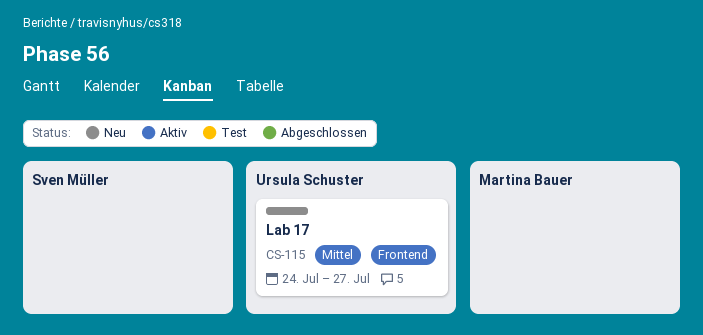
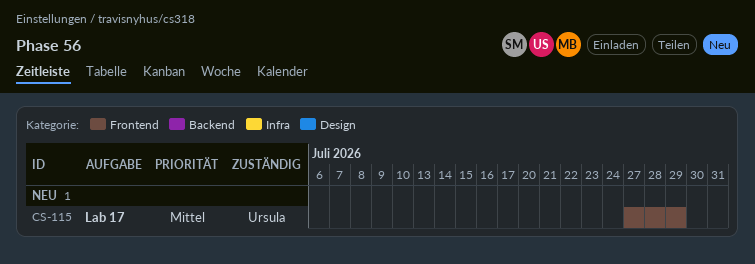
CS-115, start: Jul 24 -> Jul 27
CS-115, due: Jul 27 -> Jul 29

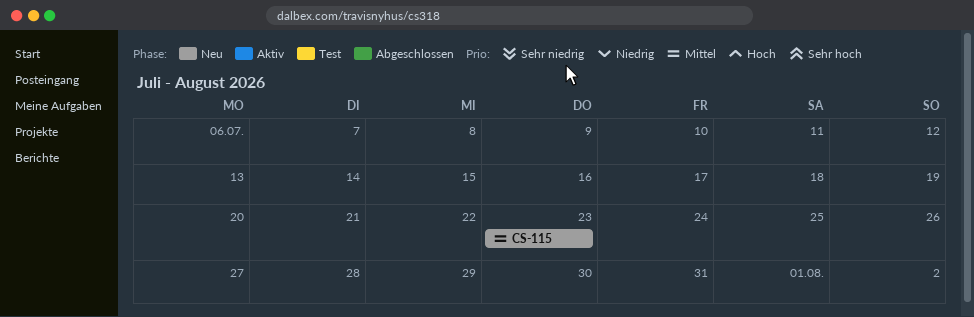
CS-115, start: Jul 27 -> Jul 23
CS-115, due: Jul 29 -> Jul 23

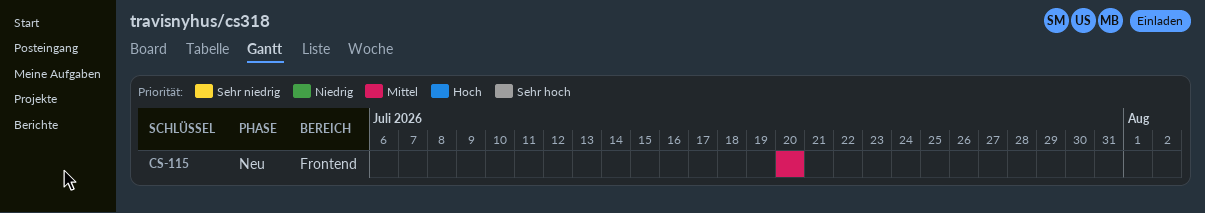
CS-115, start: Jul 23 -> Jul 20
CS-115, due: Jul 23 -> Jul 20

